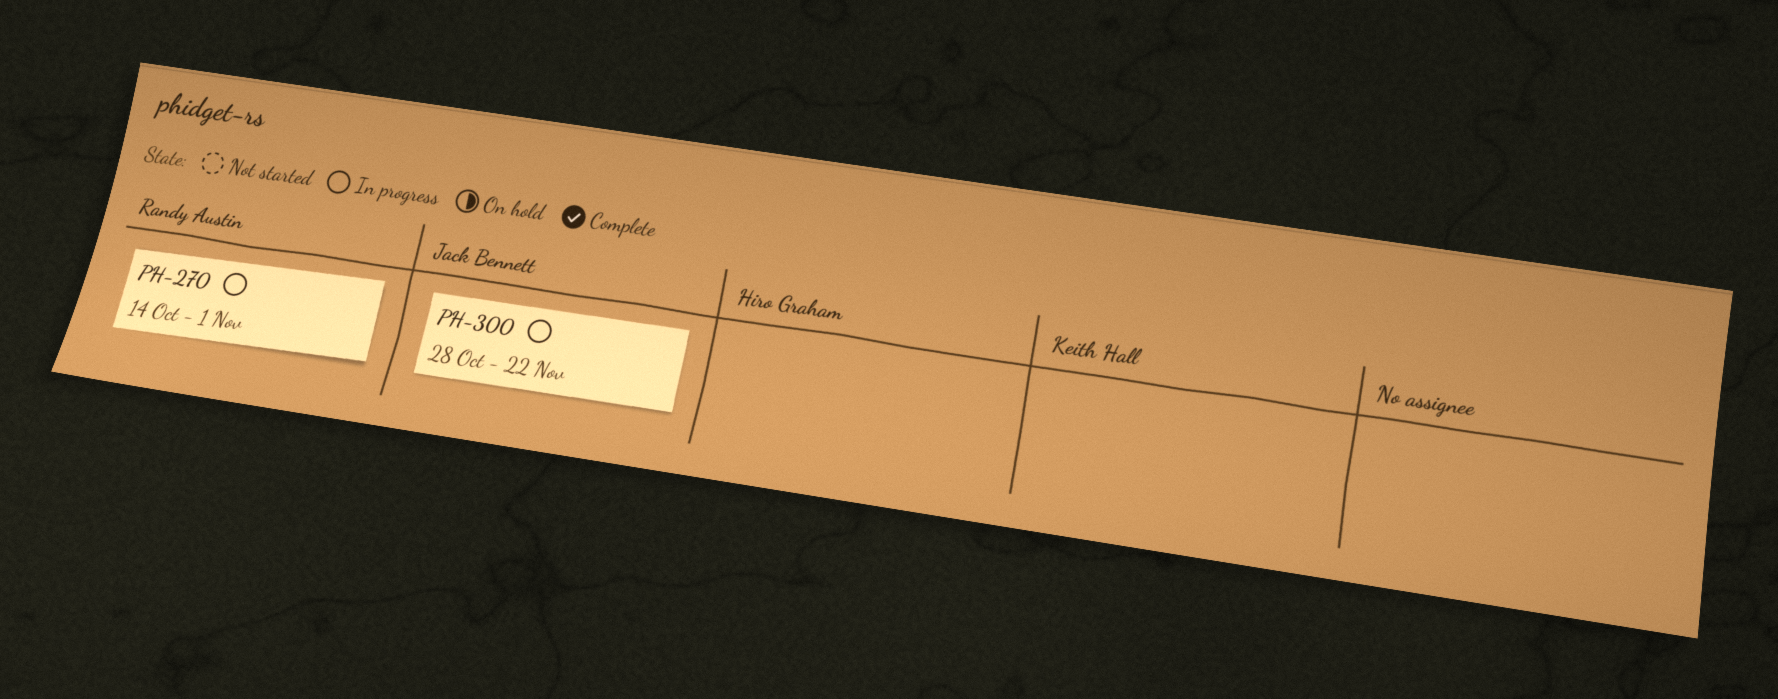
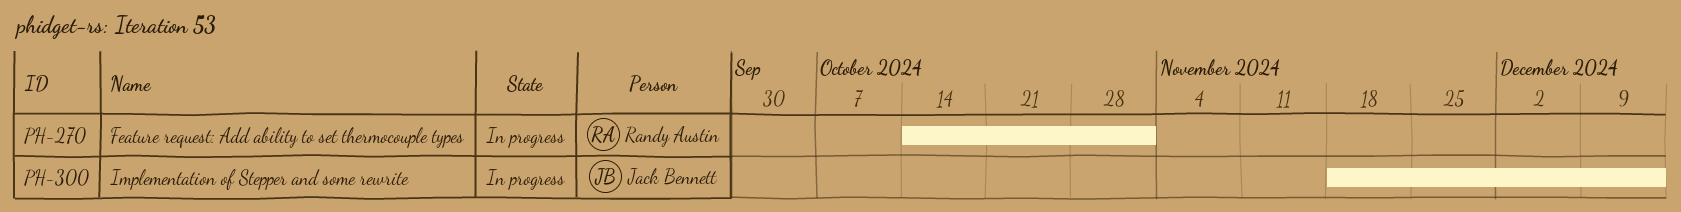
PH-300, start: Oct 28 -> Nov 18
PH-300, due: Nov 22 -> Dec 13

